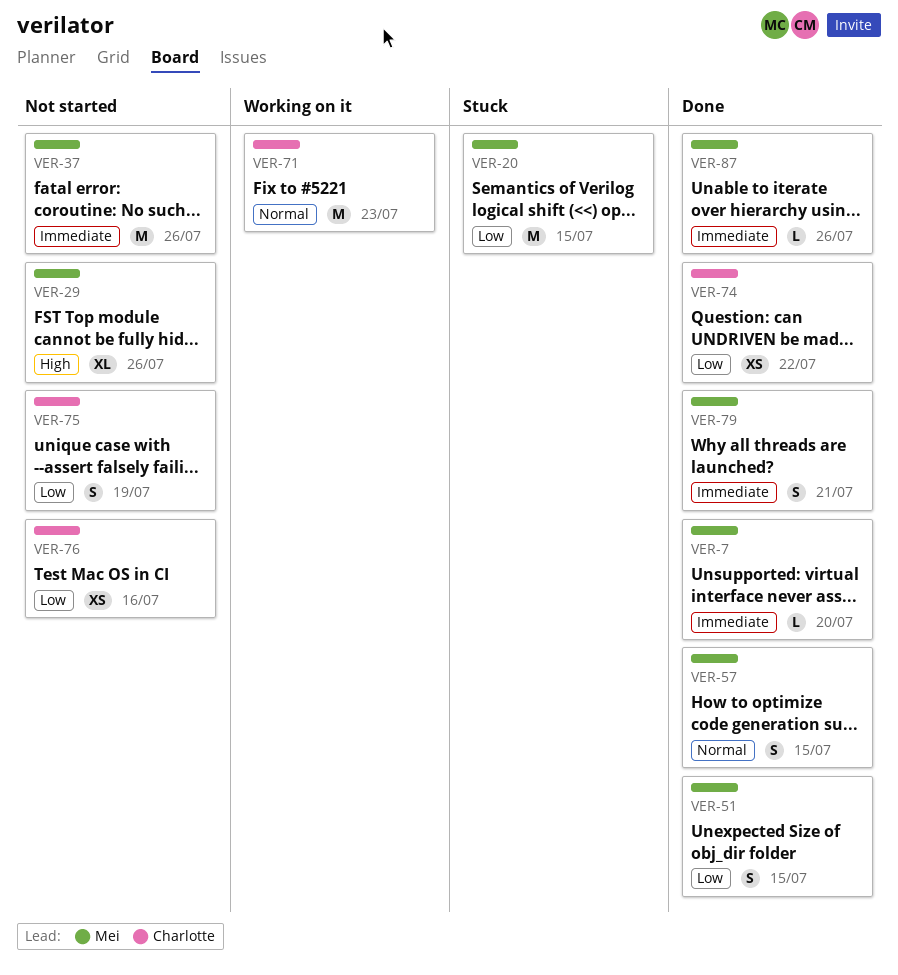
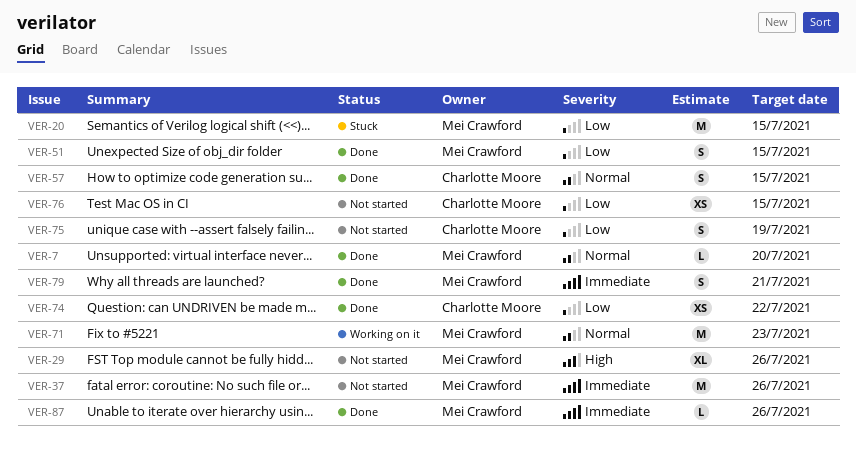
VER-7, priority: Immediate -> Normal
VER-57, owner: Mei Crawford -> Charlotte Moore
VER-71, owner: Charlotte Moore -> Mei Crawford
VER-76, due: Jul 16 -> Jul 15

